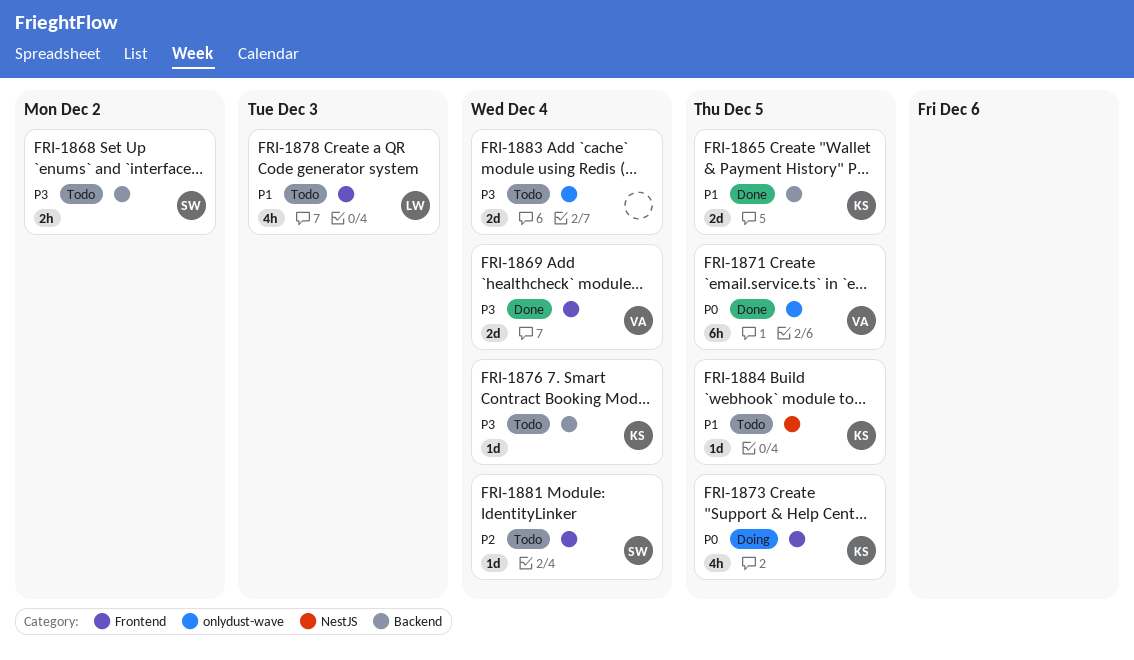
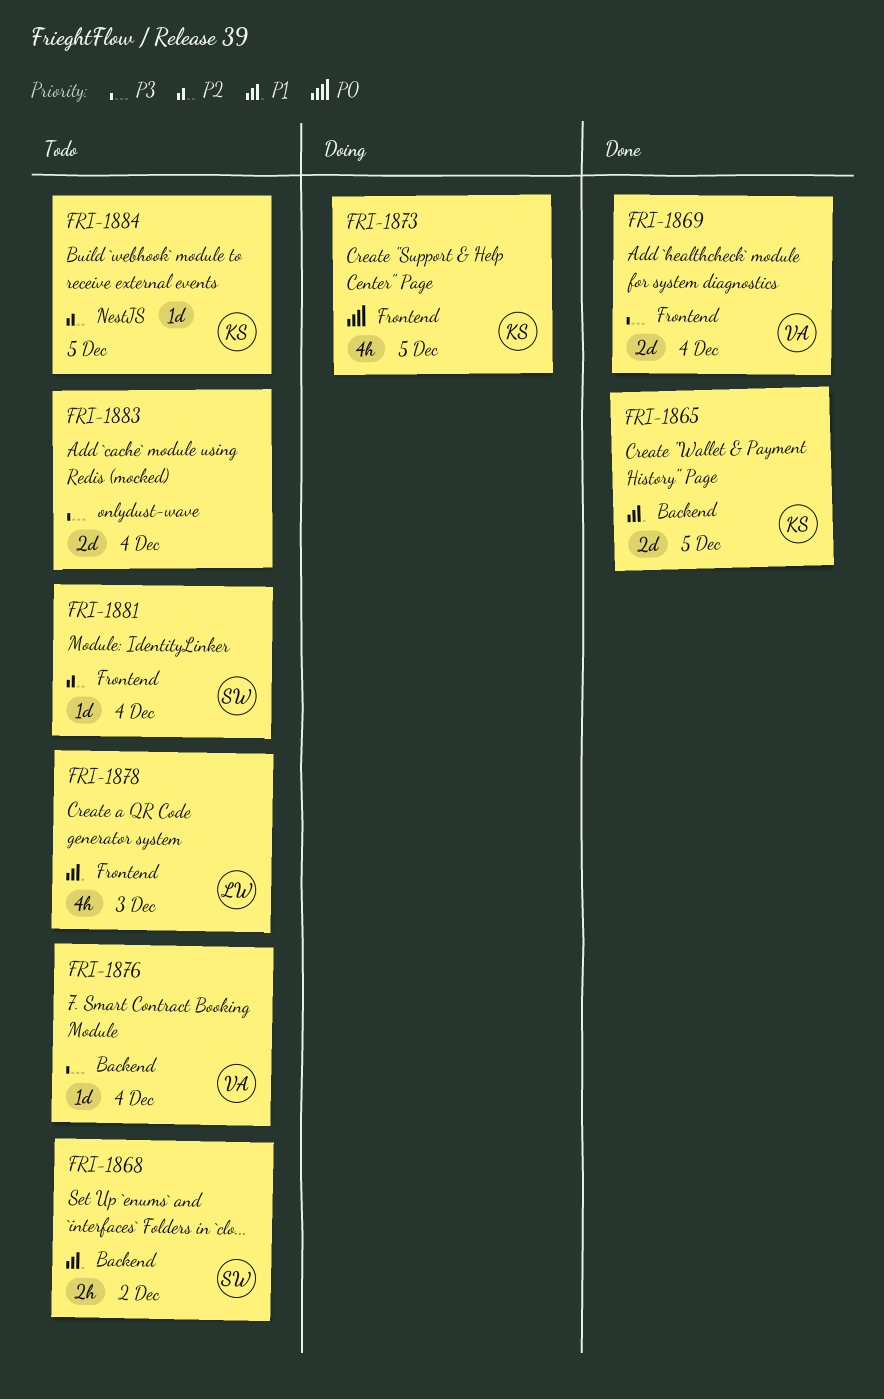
FRI-1868, priority: P3 -> P1
FRI-1871: present -> none
FRI-1876, owner: KS -> VA
FRI-1884, priority: P1 -> P2

